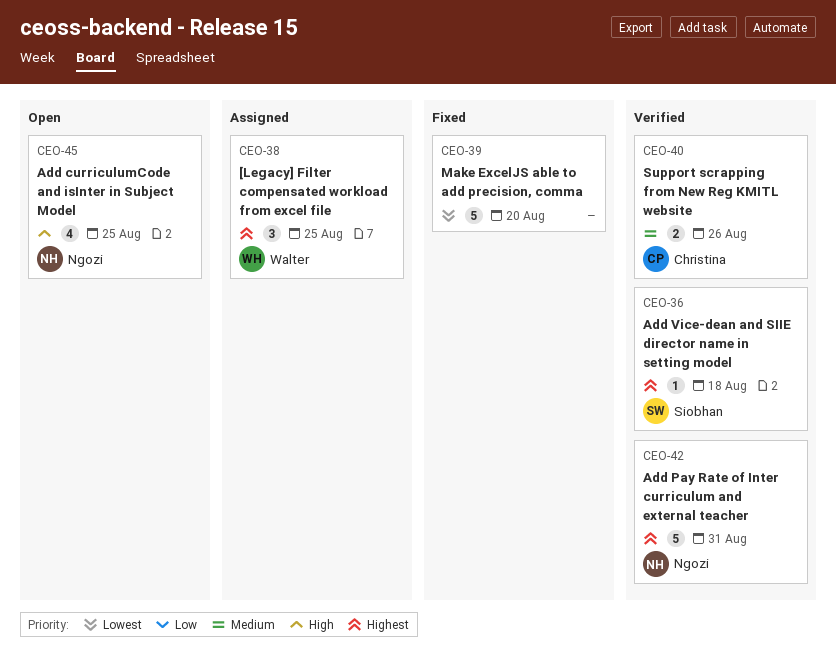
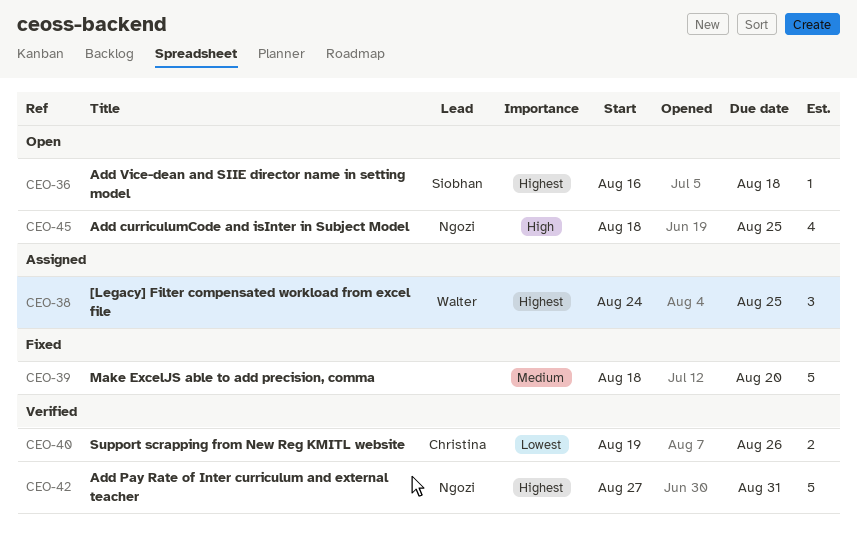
CEO-36, status: Verified -> Open
CEO-39, priority: Lowest -> Medium
CEO-40, priority: Medium -> Lowest

